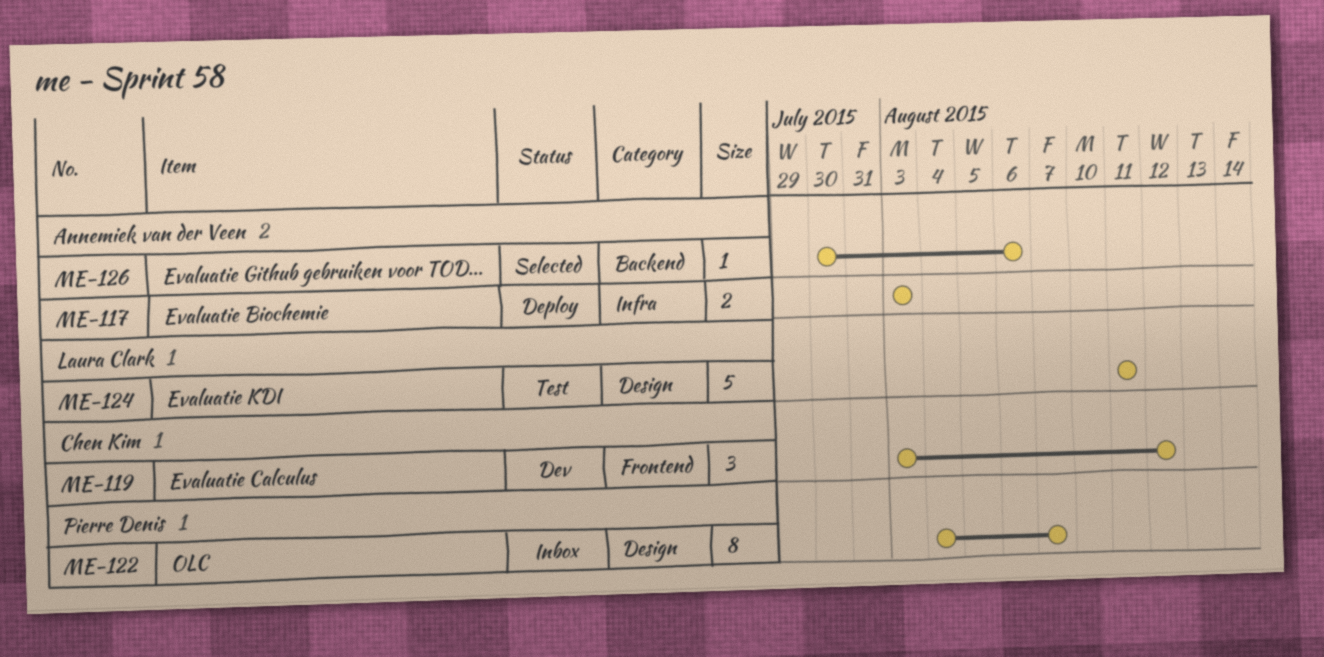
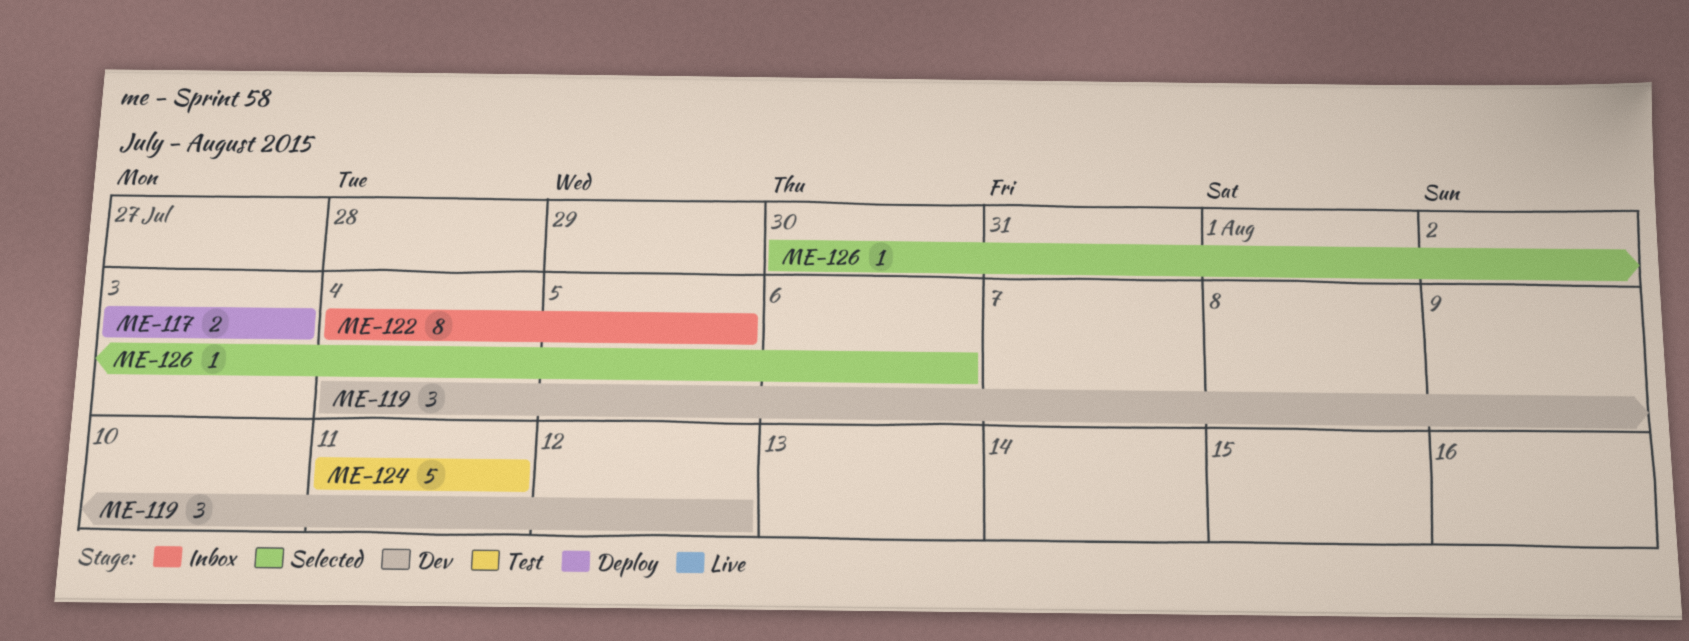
ME-119, start: Aug 3 -> Aug 4
ME-122, due: Aug 7 -> Aug 5

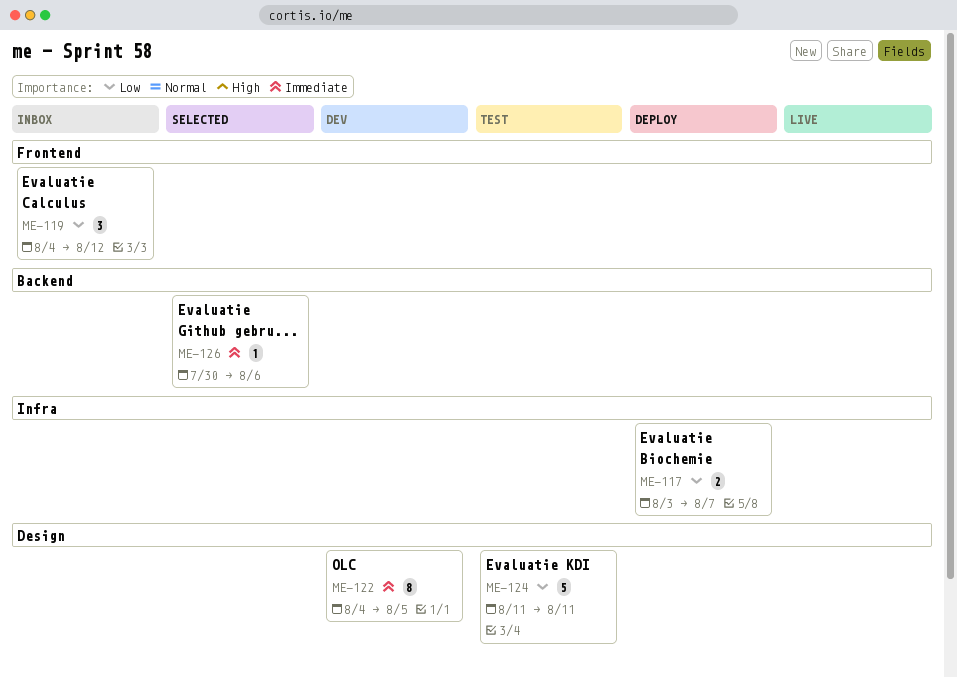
ME-117, due: Aug 3 -> Aug 7
ME-119, status: Dev -> Inbox
ME-122, status: Inbox -> Dev

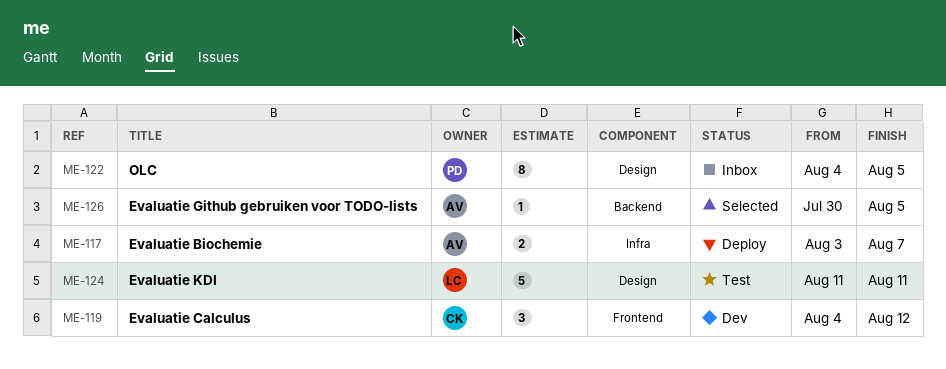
ME-119, status: Inbox -> Dev
ME-122, status: Dev -> Inbox
ME-126, due: Aug 6 -> Aug 5

